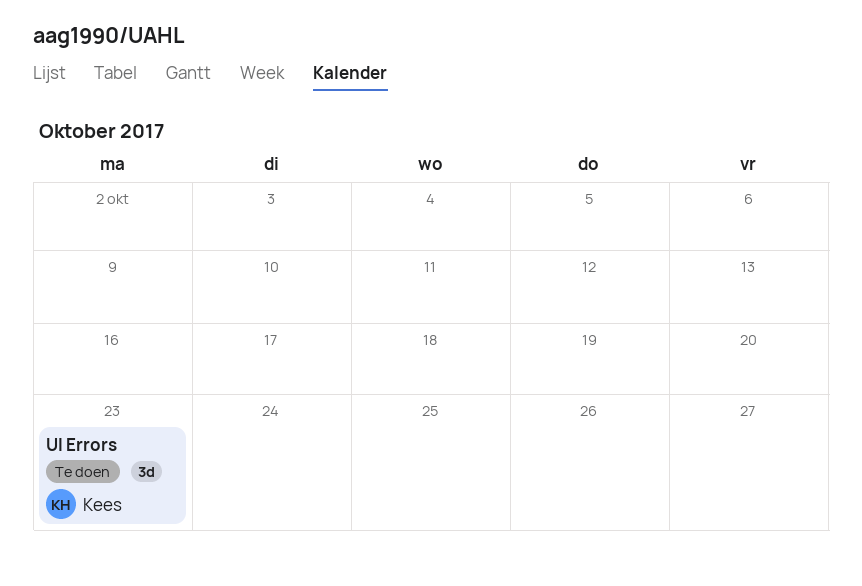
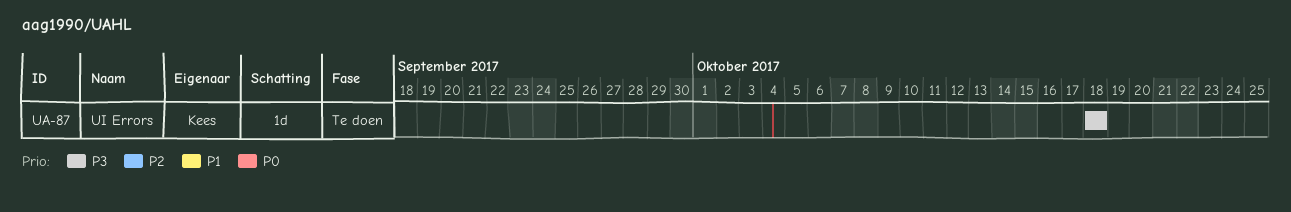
UI Errors, estimate: 3d -> 1d
UI Errors, due: Oct 23 -> Oct 18

